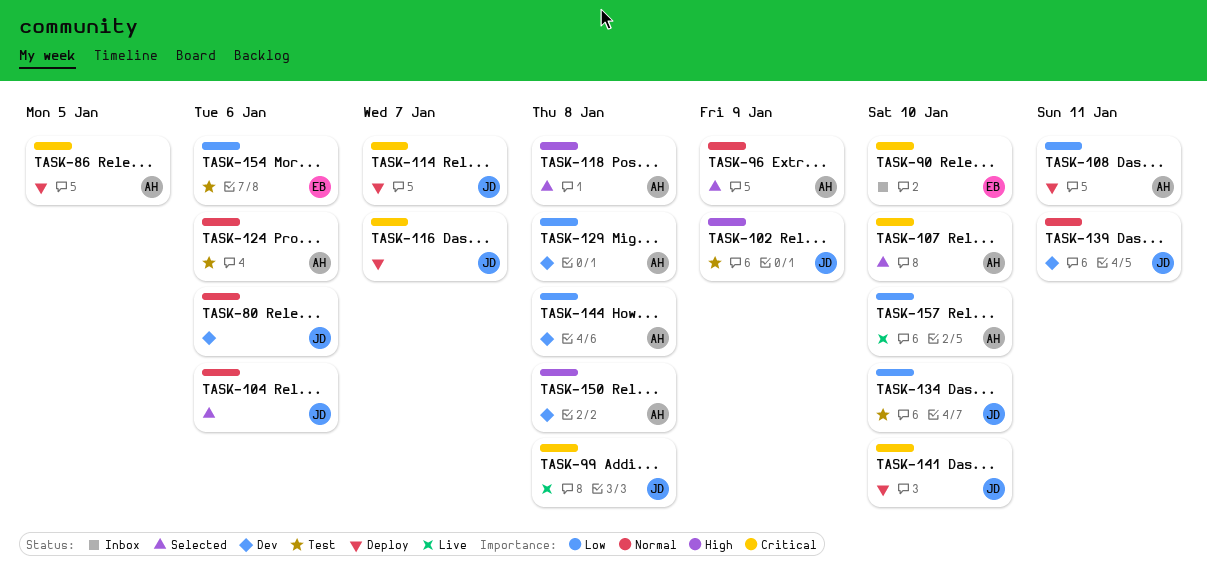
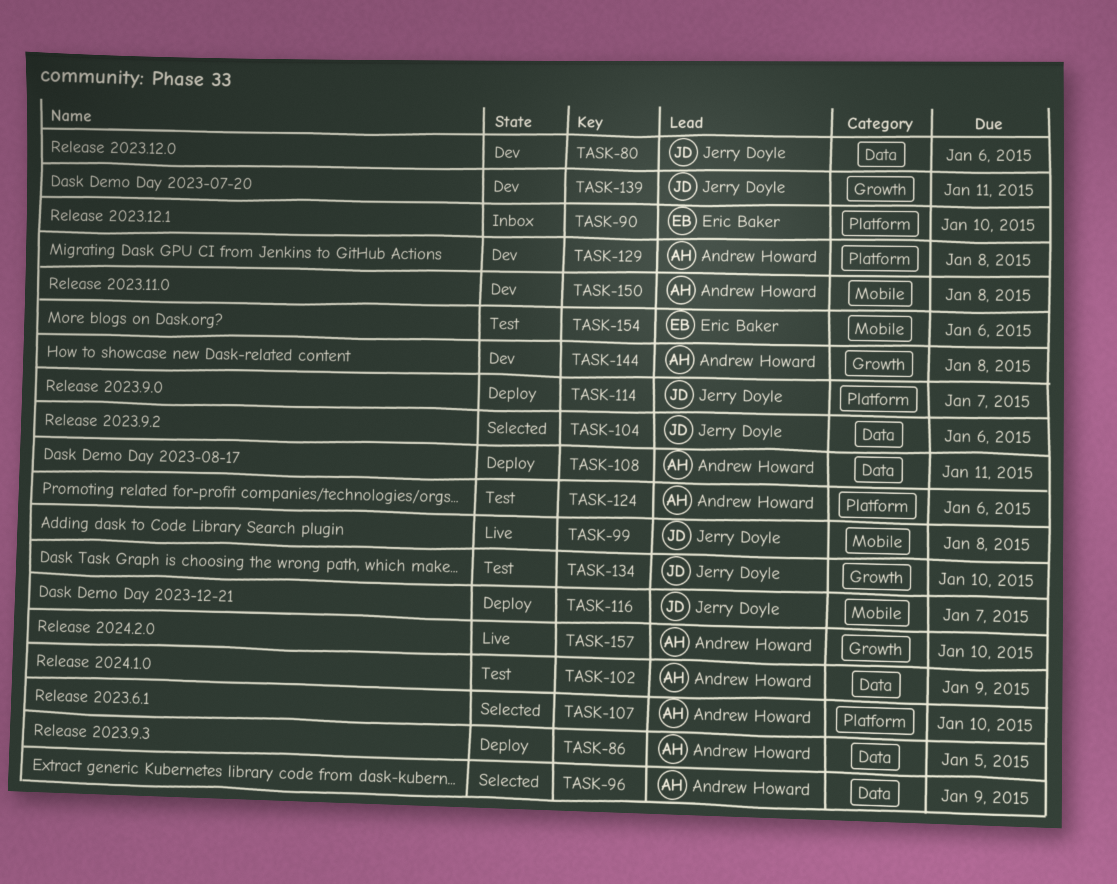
TASK-102, owner: Jerry Doyle -> Andrew Howard
TASK-118: present -> none
TASK-141: present -> none

